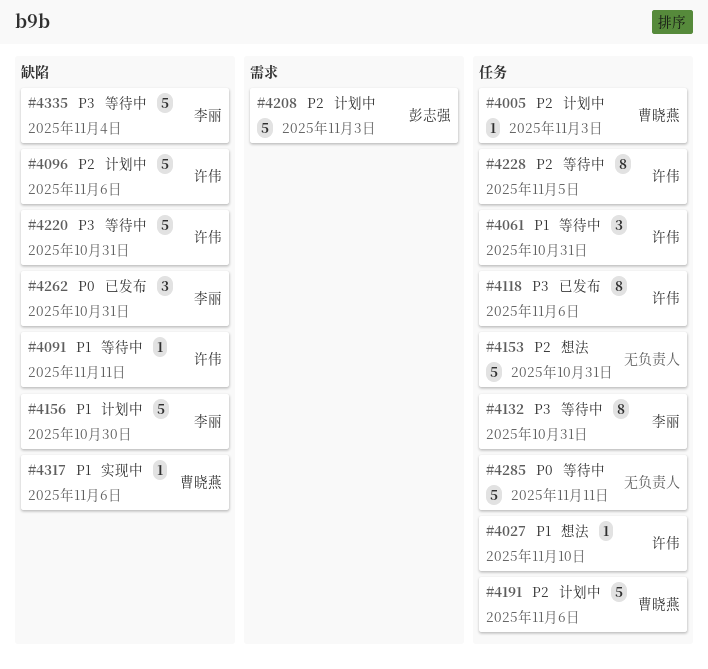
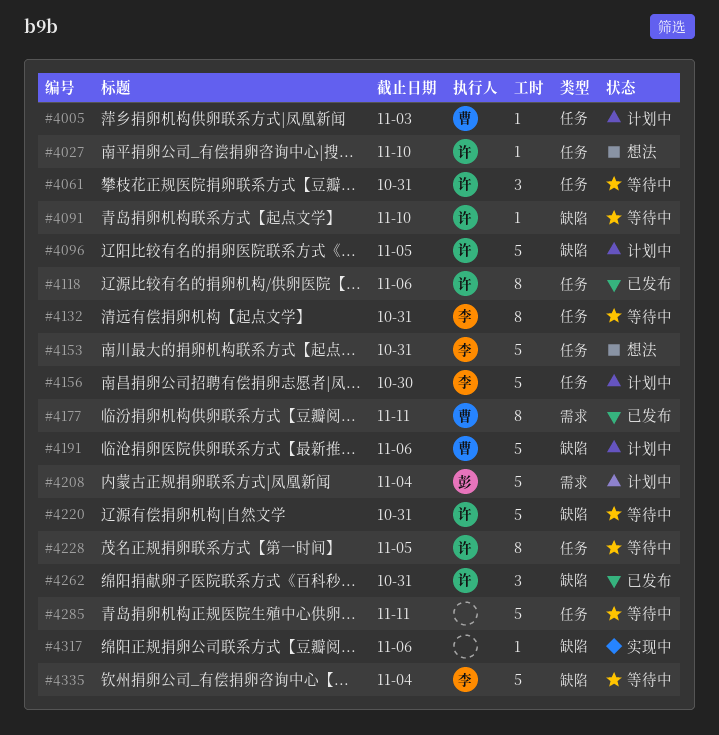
#4091, due: Nov 11 -> Nov 10
#4096, due: Nov 6 -> Nov 5
#4153, owner: none -> 李丽
#4156, label: 缺陷 -> 任务
#4177: none -> present
#4191, label: 任务 -> 缺陷
#4208, due: Nov 3 -> Nov 4
#4262, owner: 李丽 -> 许伟
#4317, owner: 曹晓燕 -> none

